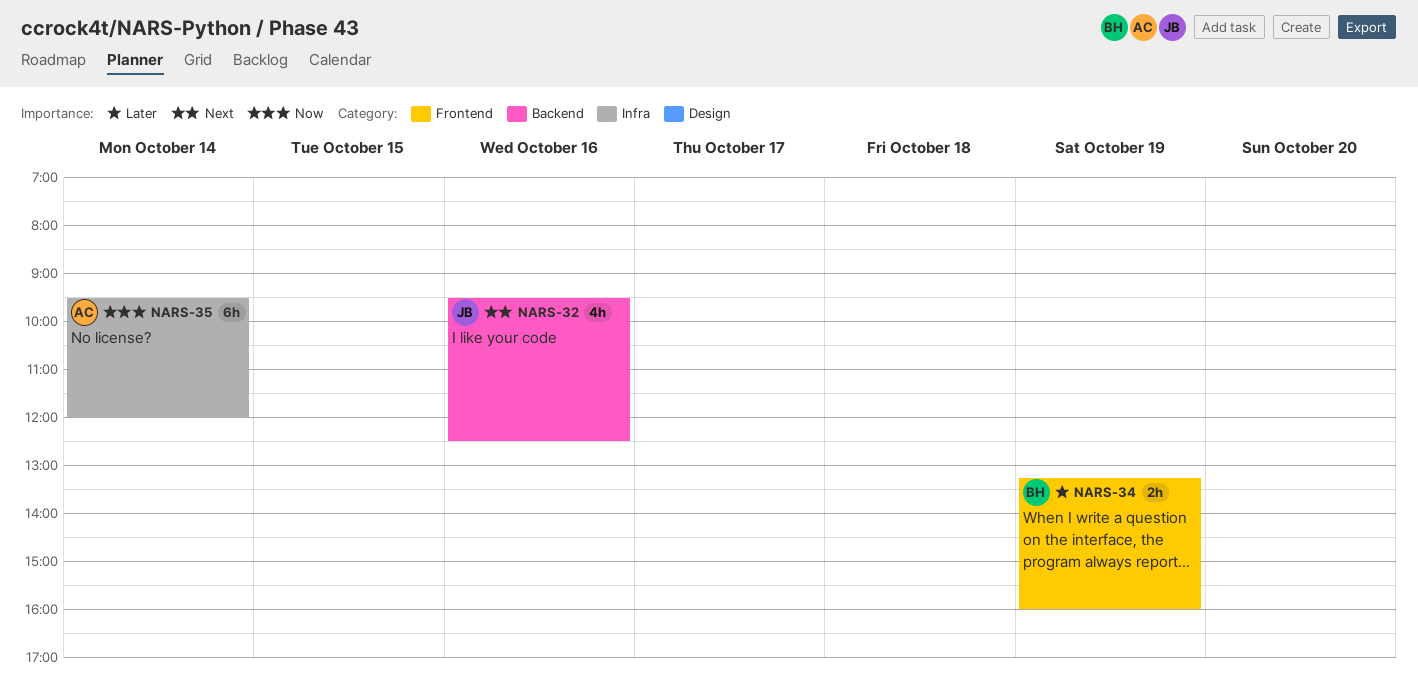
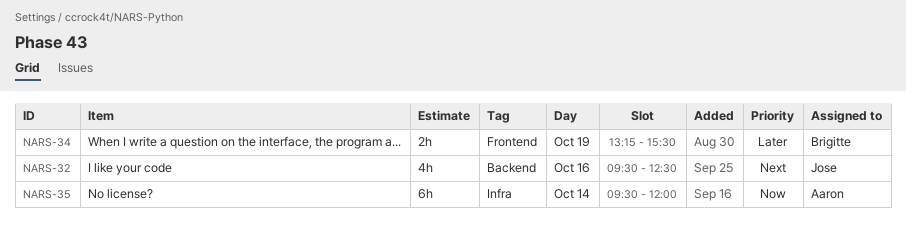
NARS-34, ends: 16:00 -> 15:30

